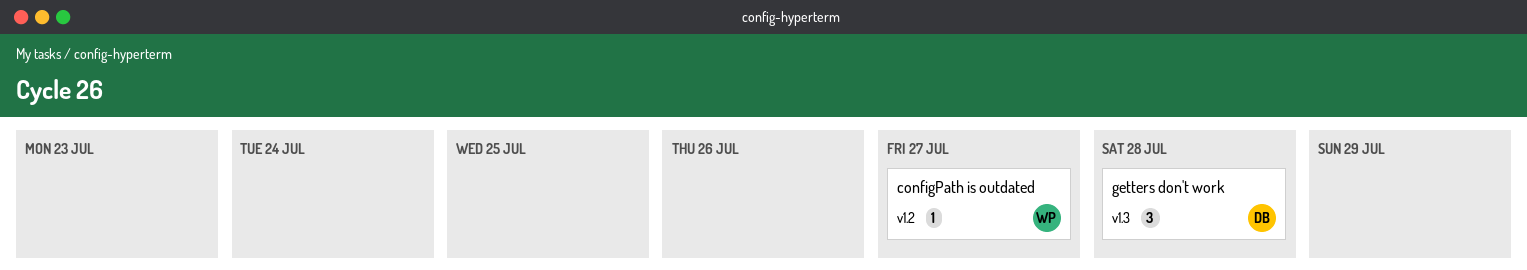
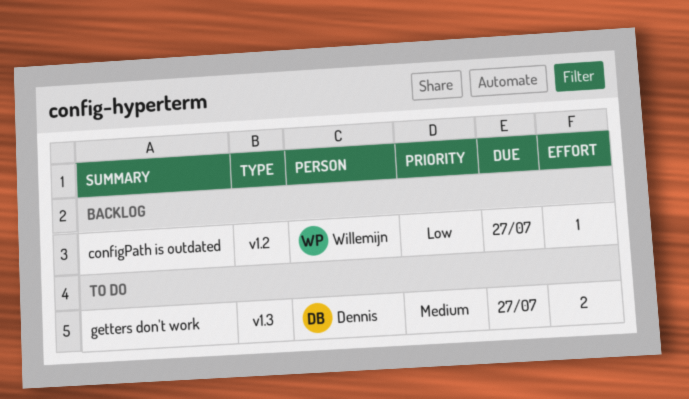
getters don't work, estimate: 3 -> 2
getters don't work, due: Jul 28 -> Jul 27

